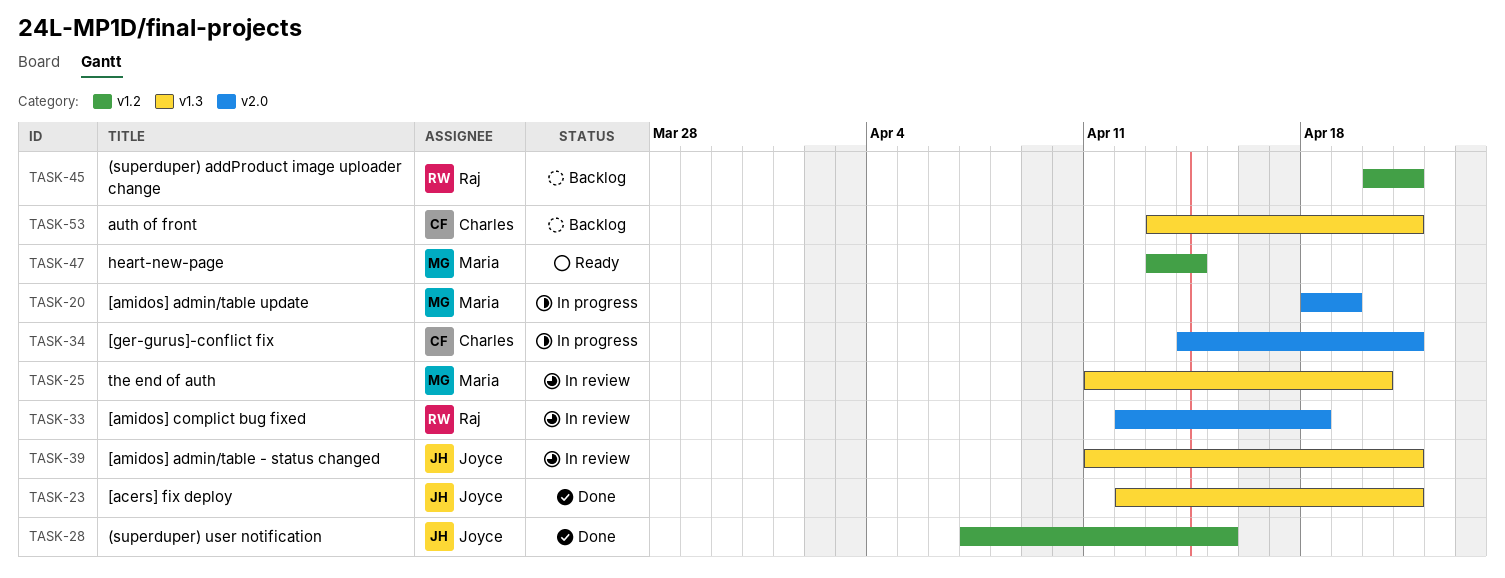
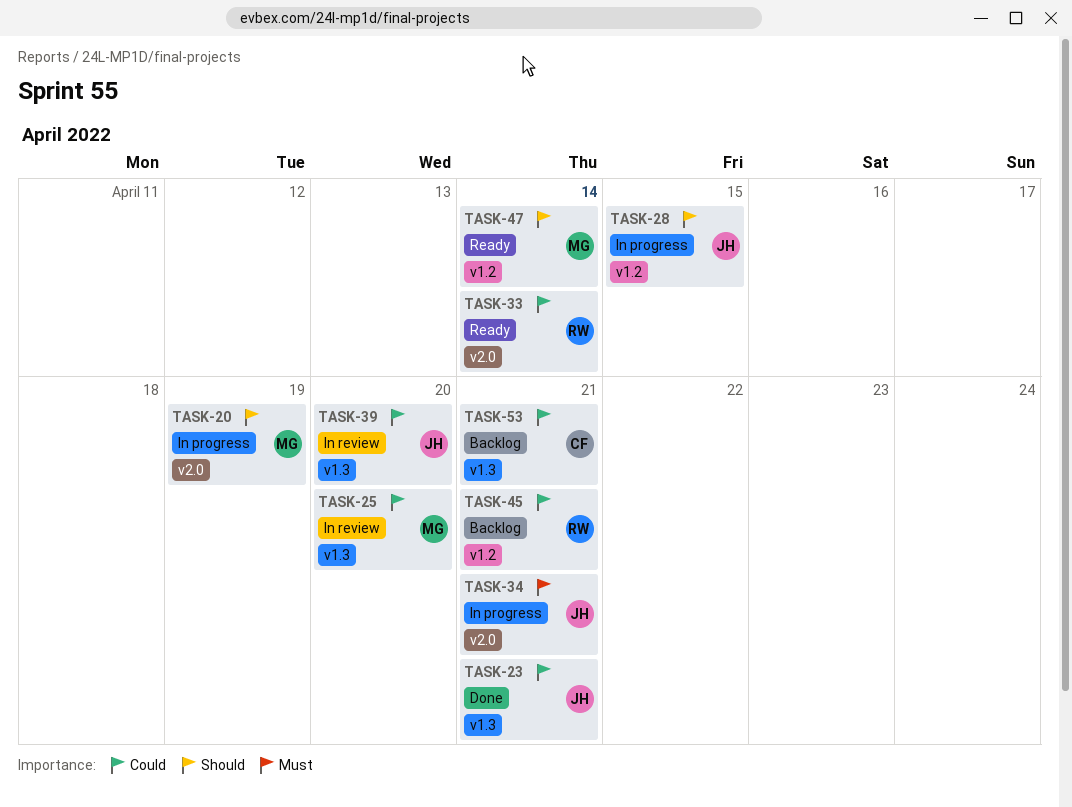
TASK-28, status: Done -> In progress
TASK-33, status: In review -> Ready
TASK-33, due: Apr 18 -> Apr 14
TASK-34, owner: Charles -> Joyce
TASK-39, due: Apr 21 -> Apr 20

